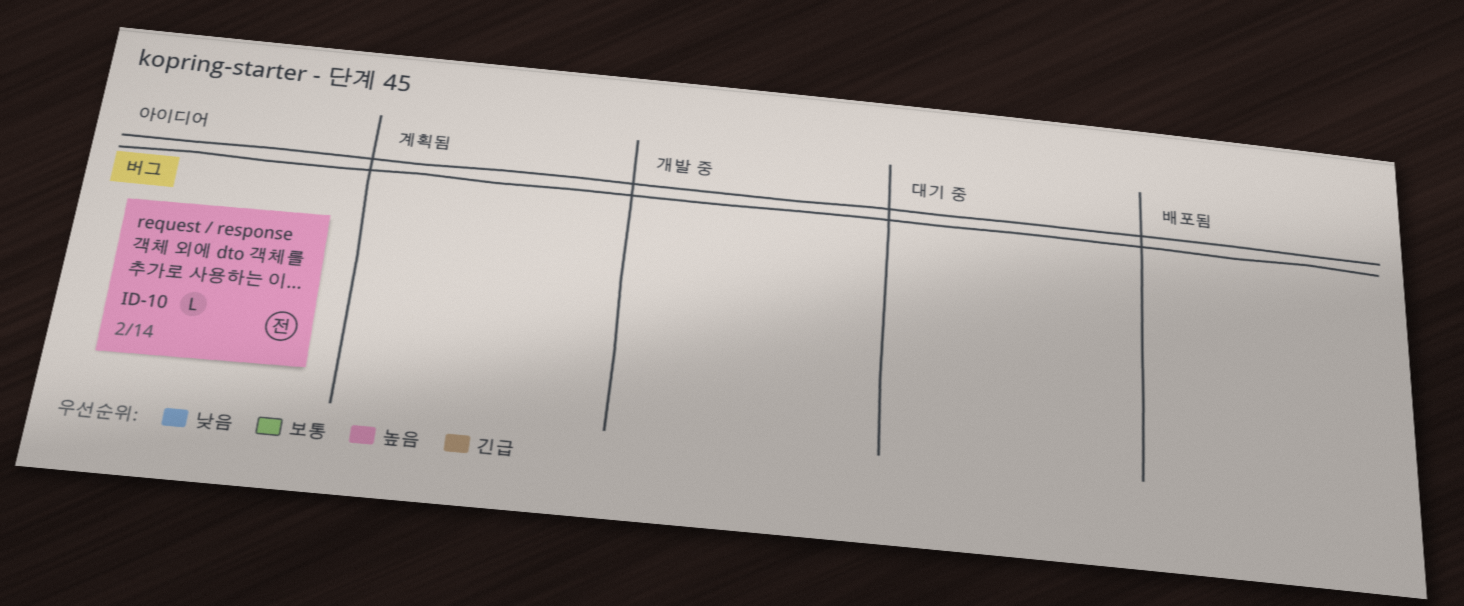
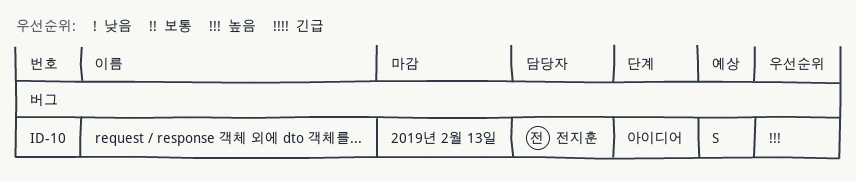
ID-10, estimate: L -> S
ID-10, due: Feb 14 -> Feb 13

